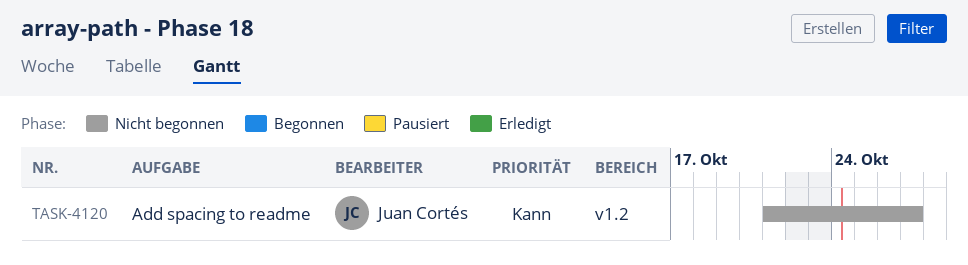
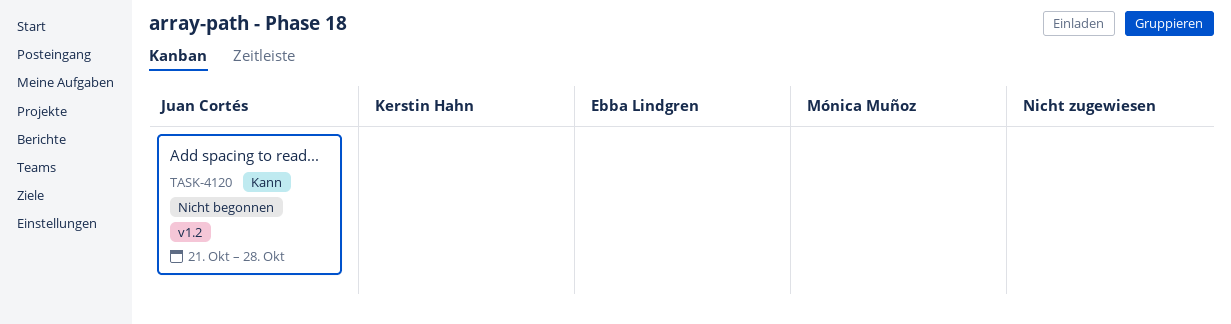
TASK-4120, due: Oct 27 -> Oct 28

